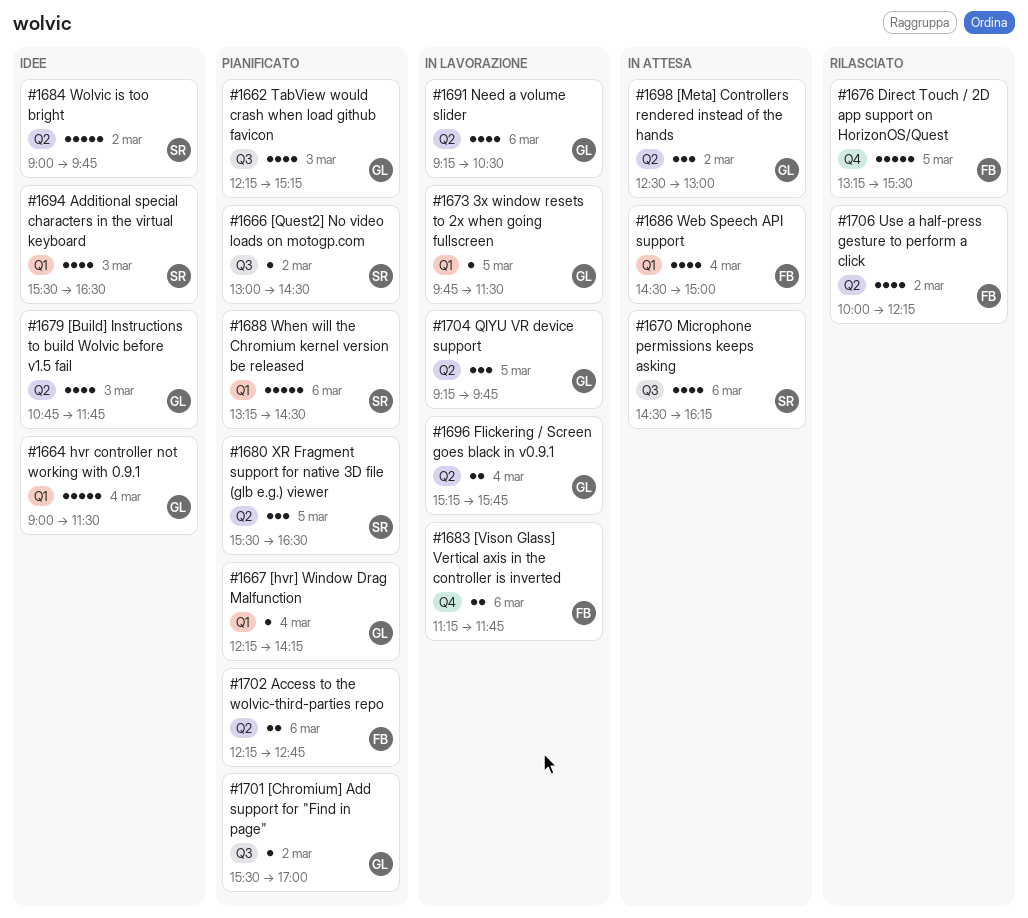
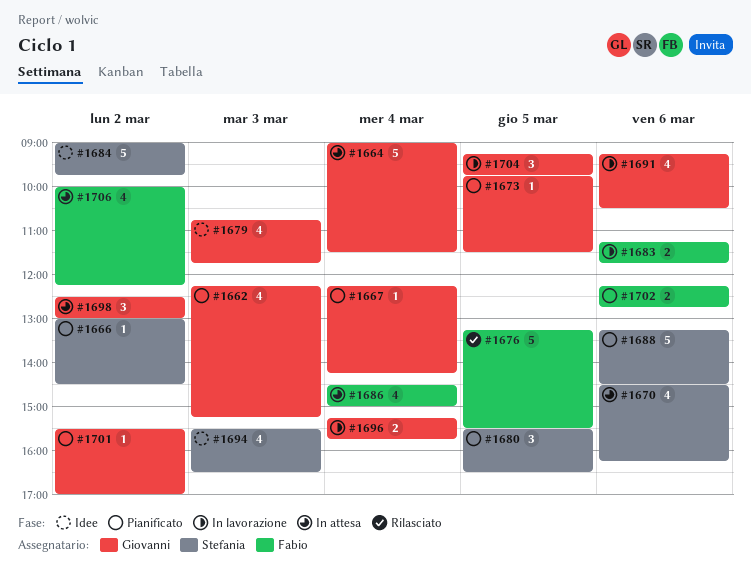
#1664, status: Idee -> In attesa
#1673, status: In lavorazione -> Pianificato
#1706, status: Rilasciato -> In attesa

